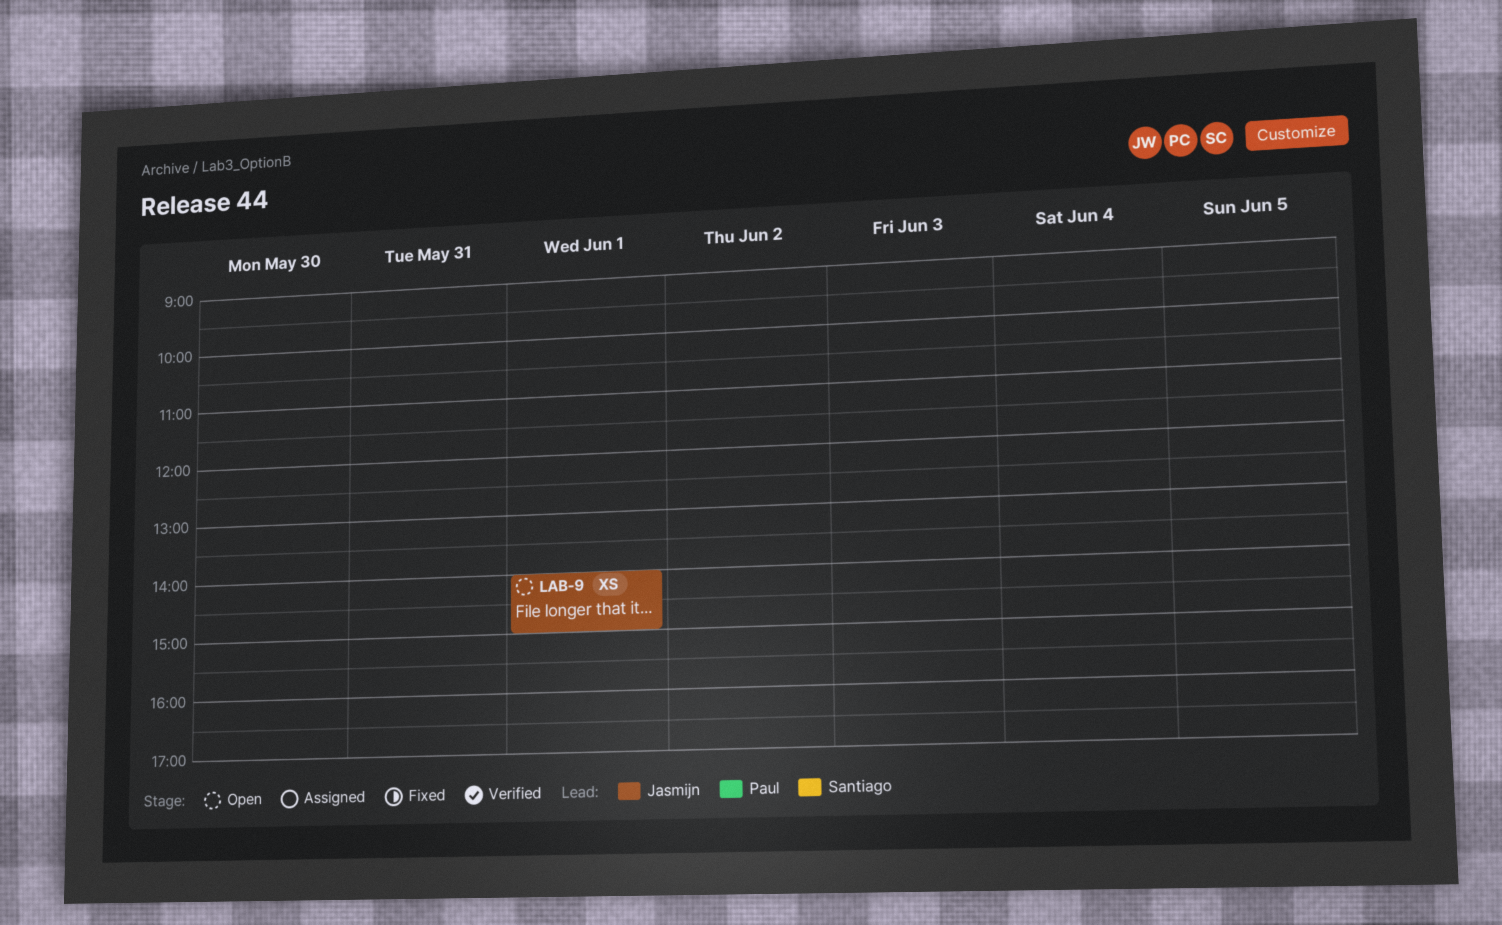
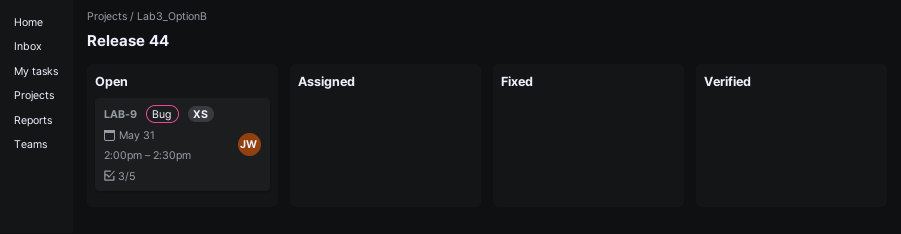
LAB-9, day: Jun 1 -> May 31
LAB-9, ends: 15:00 -> 14:30

